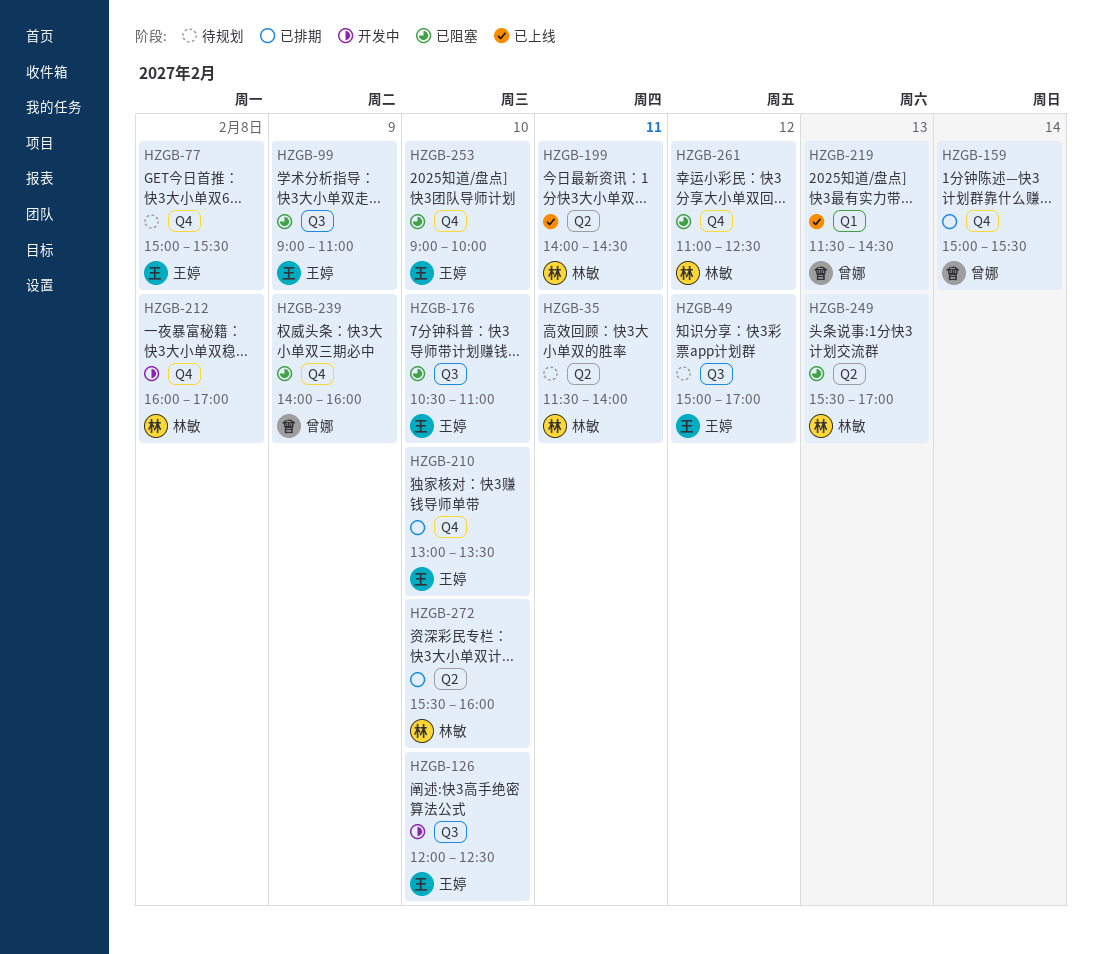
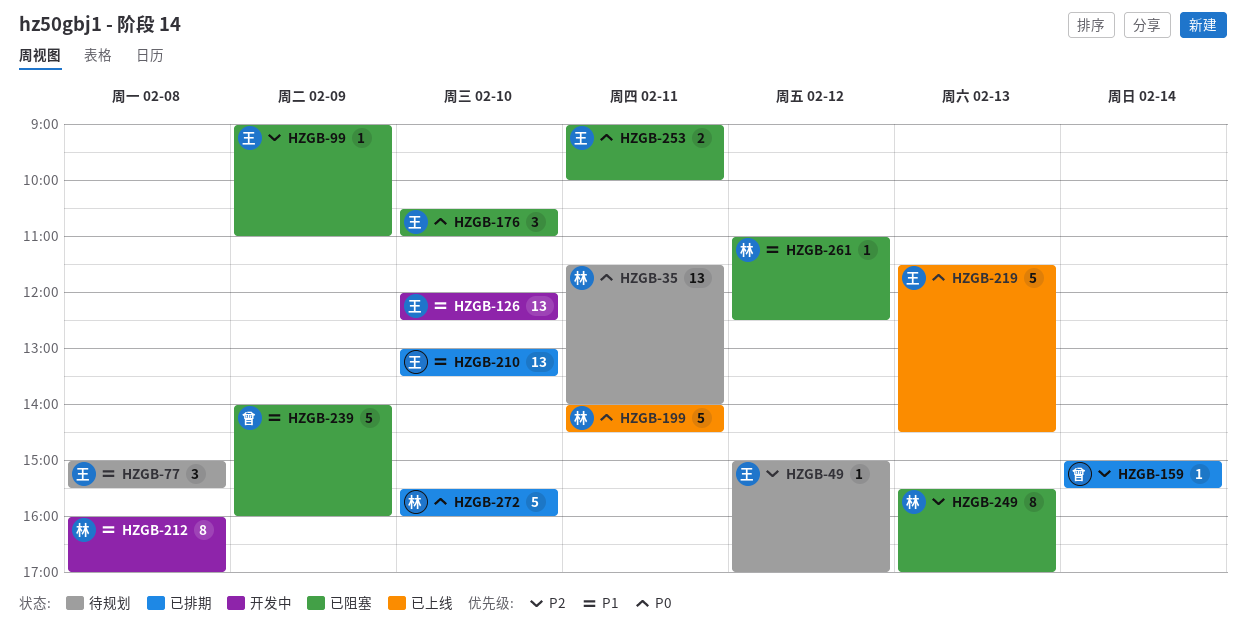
HZGB-219, owner: 曾娜 -> 王婷
HZGB-253, day: Feb 10 -> Feb 11

